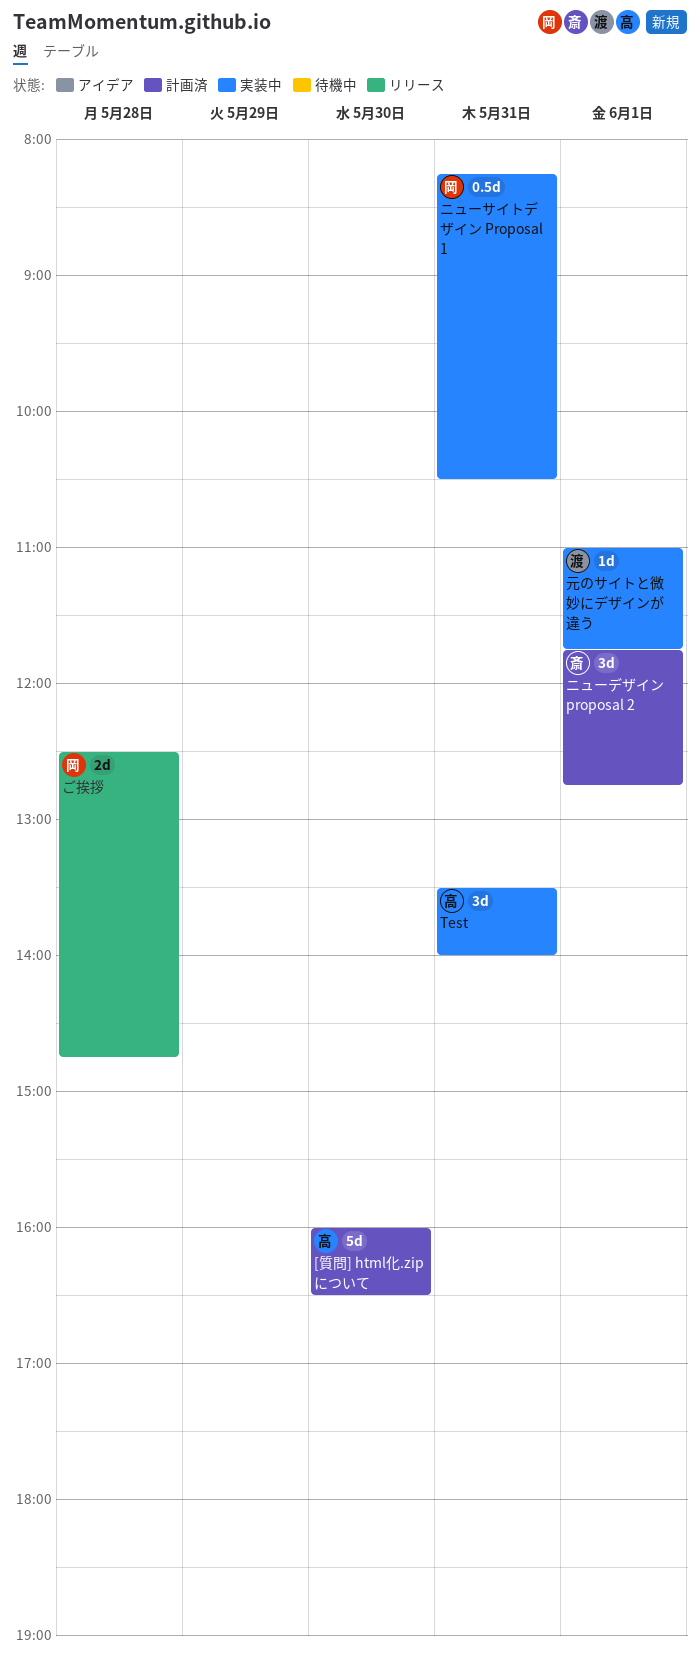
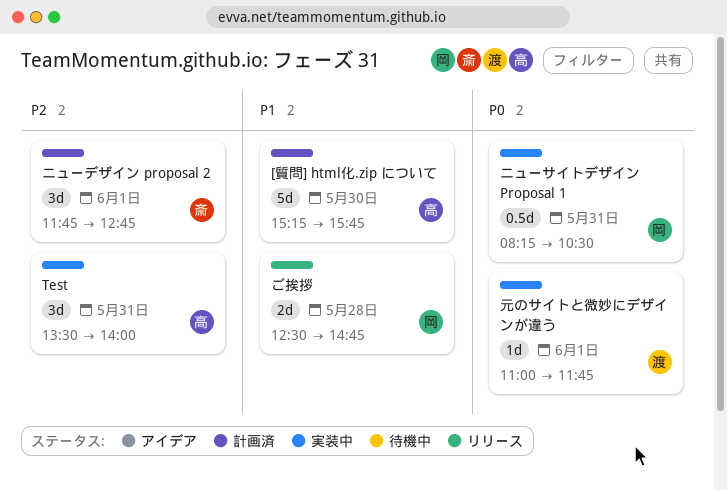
[質問] html化.zip について, begins: 16:00 -> 15:15
[質問] html化.zip について, ends: 16:30 -> 15:45

